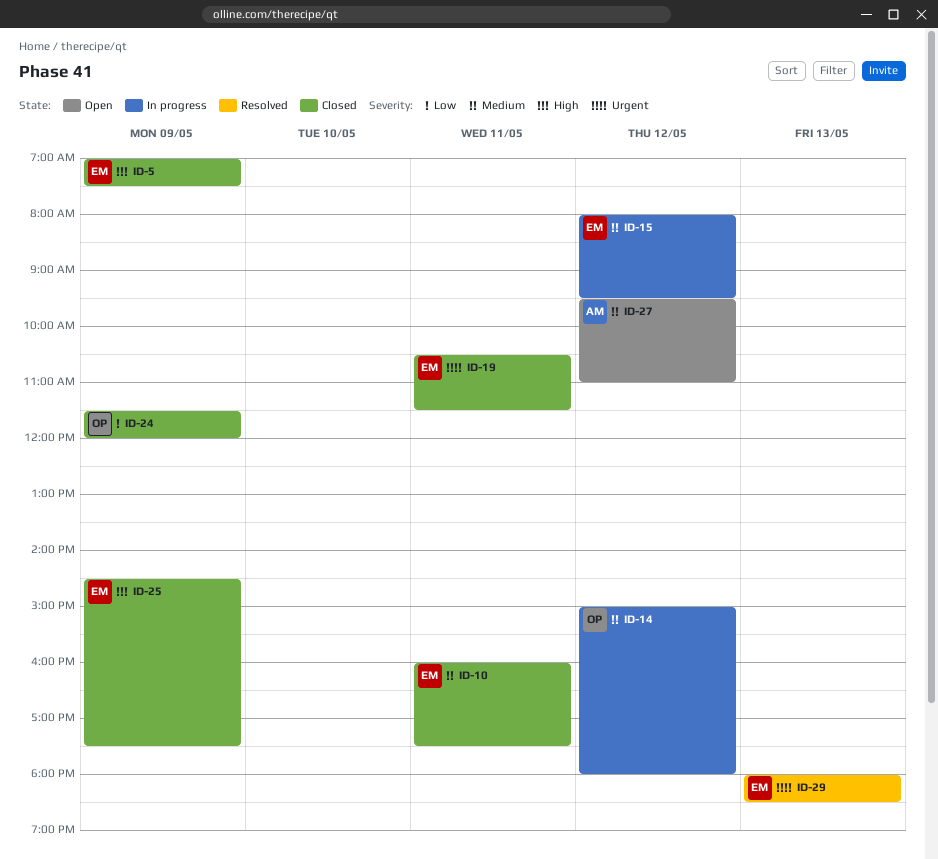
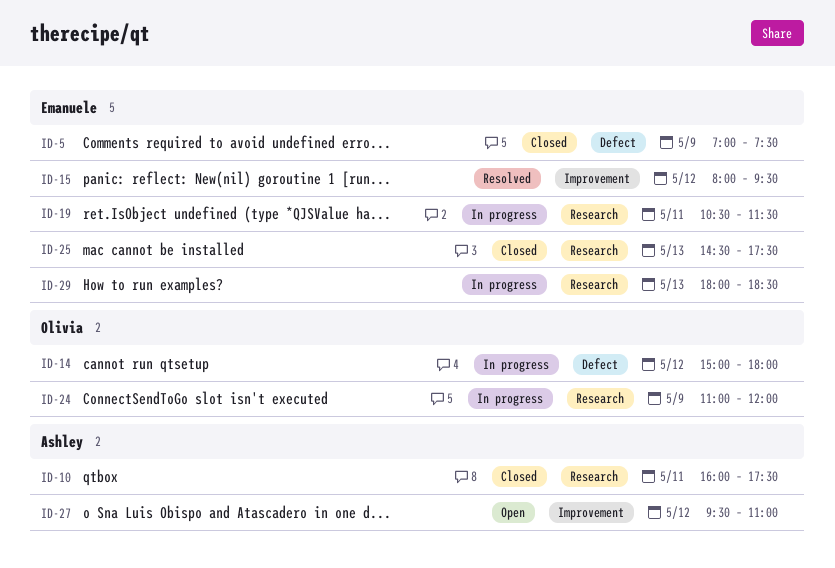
ID-10, owner: Emanuele -> Ashley
ID-15, status: In progress -> Resolved
ID-19, status: Closed -> In progress
ID-24, status: Closed -> In progress
ID-24, begins: 11:30 -> 11:00
ID-25, day: May 9 -> May 13
ID-29, status: Resolved -> In progress

